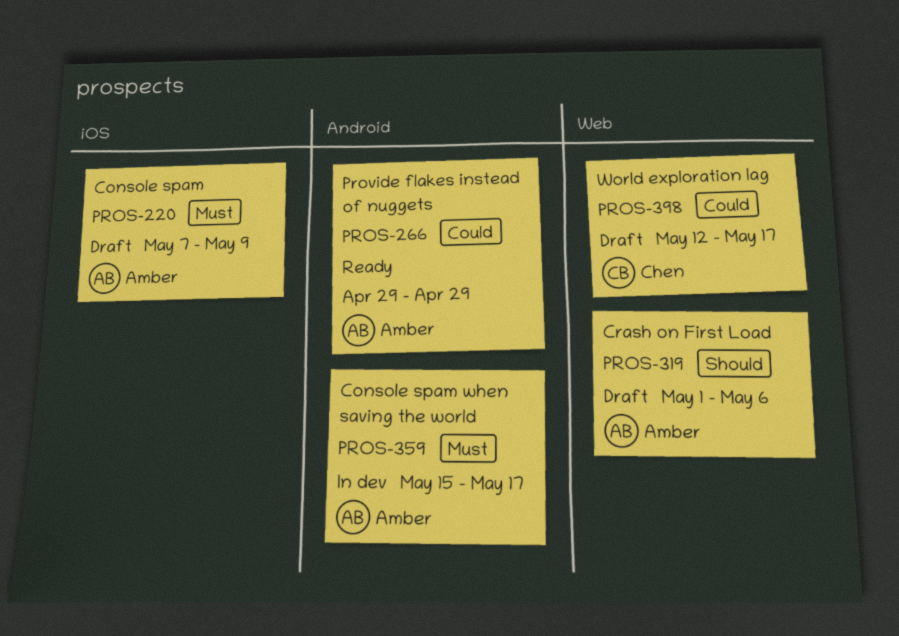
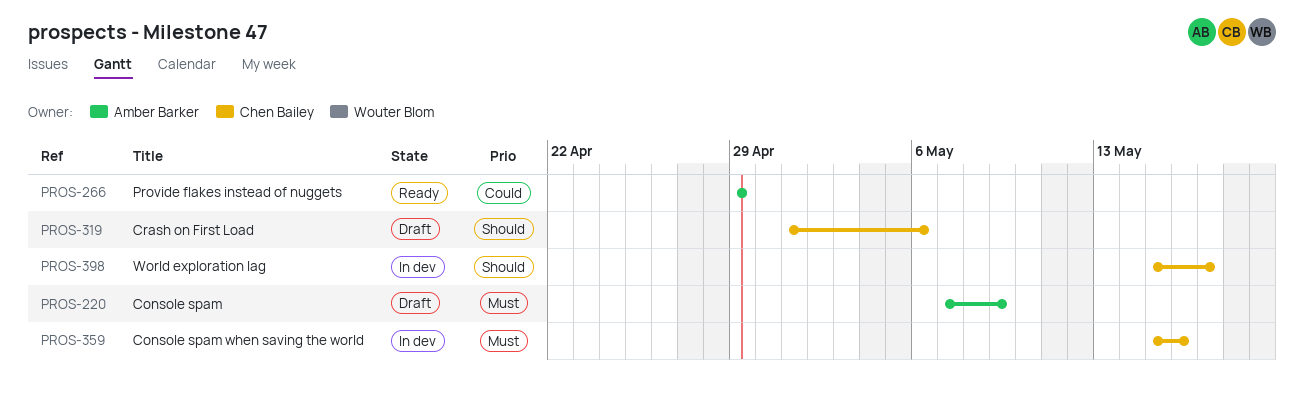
PROS-319, owner: Amber Barker -> Chen Bailey
PROS-359, owner: Amber Barker -> Chen Bailey
PROS-359, due: May 17 -> May 16
PROS-398, status: Draft -> In dev
PROS-398, priority: Could -> Should
PROS-398, start: May 12 -> May 15

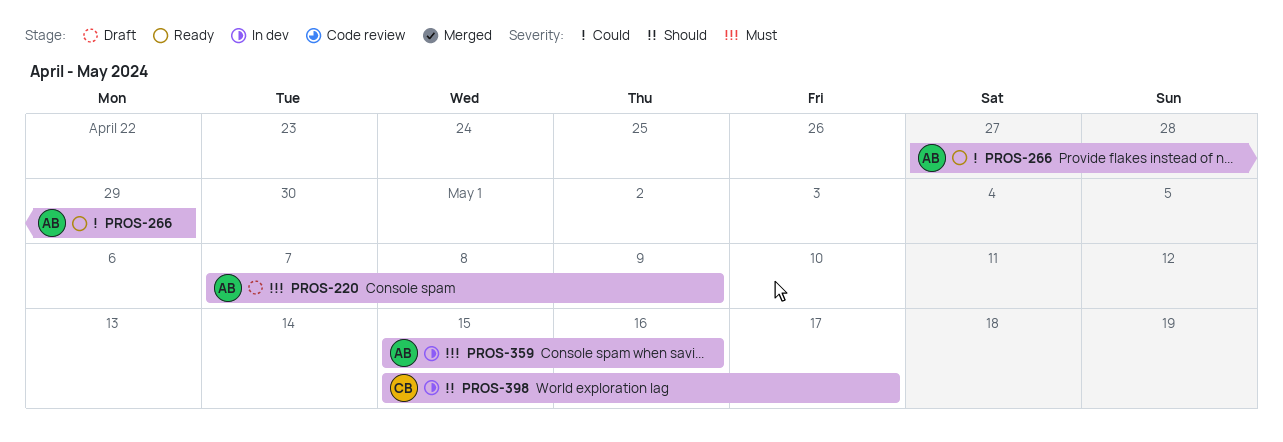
PROS-266, start: Apr 29 -> Apr 27
PROS-319: present -> none
PROS-359, owner: Chen Bailey -> Amber Barker

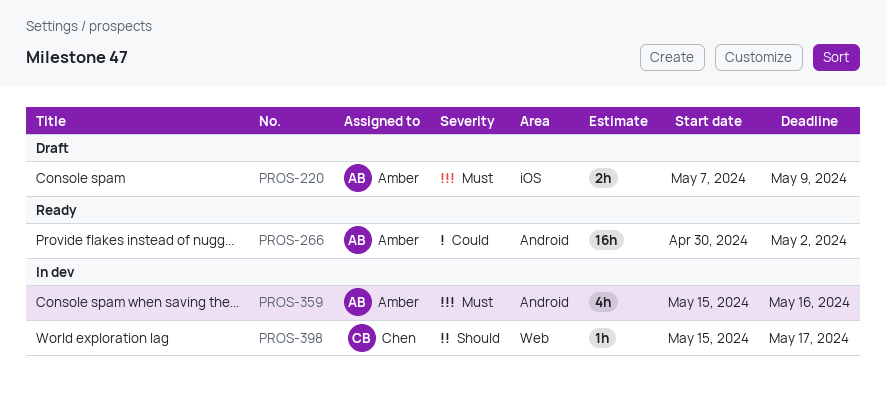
PROS-266, start: Apr 27 -> Apr 30
PROS-266, due: Apr 29 -> May 2

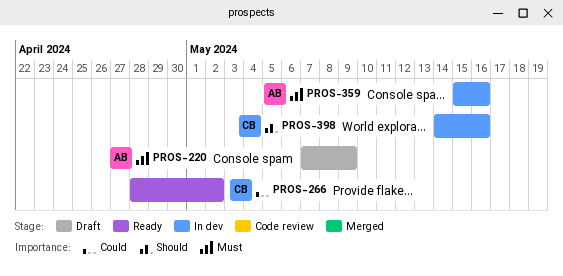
PROS-266, owner: Amber -> Chen
PROS-266, start: Apr 30 -> Apr 28
PROS-398, start: May 15 -> May 14
PROS-398, due: May 17 -> May 16

